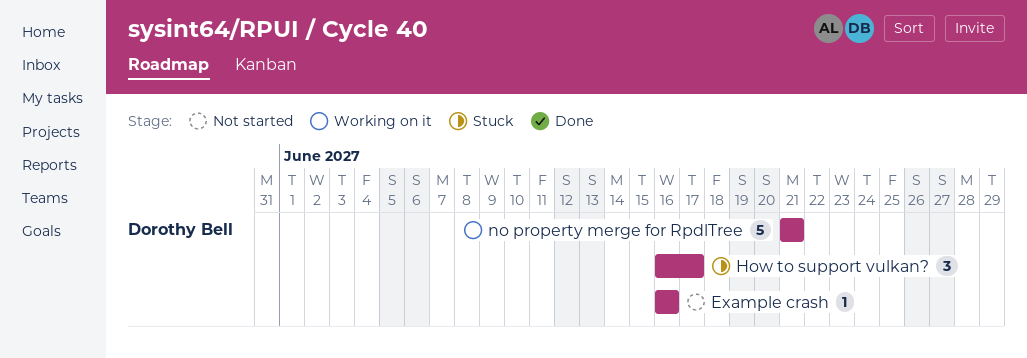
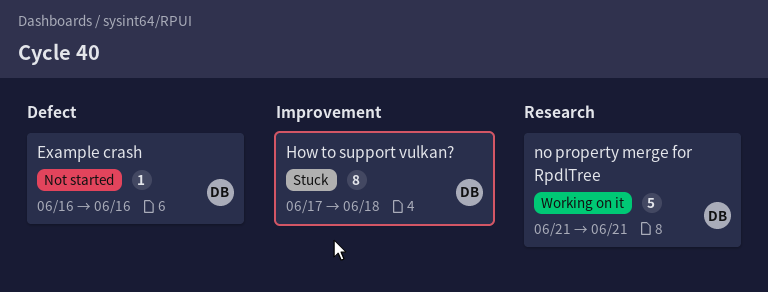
How to support vulkan?, estimate: 3 -> 8
How to support vulkan?, start: Jun 16 -> Jun 17
How to support vulkan?, due: Jun 17 -> Jun 18

